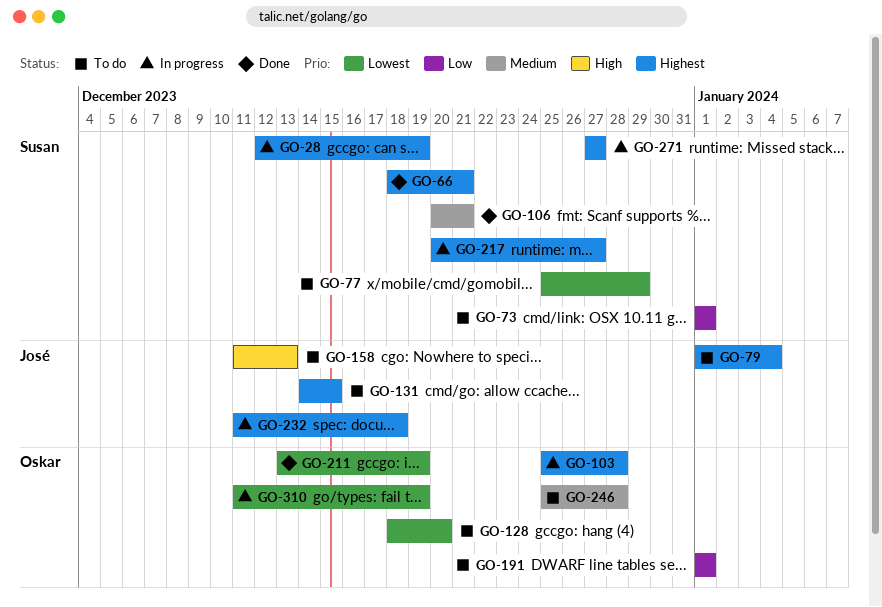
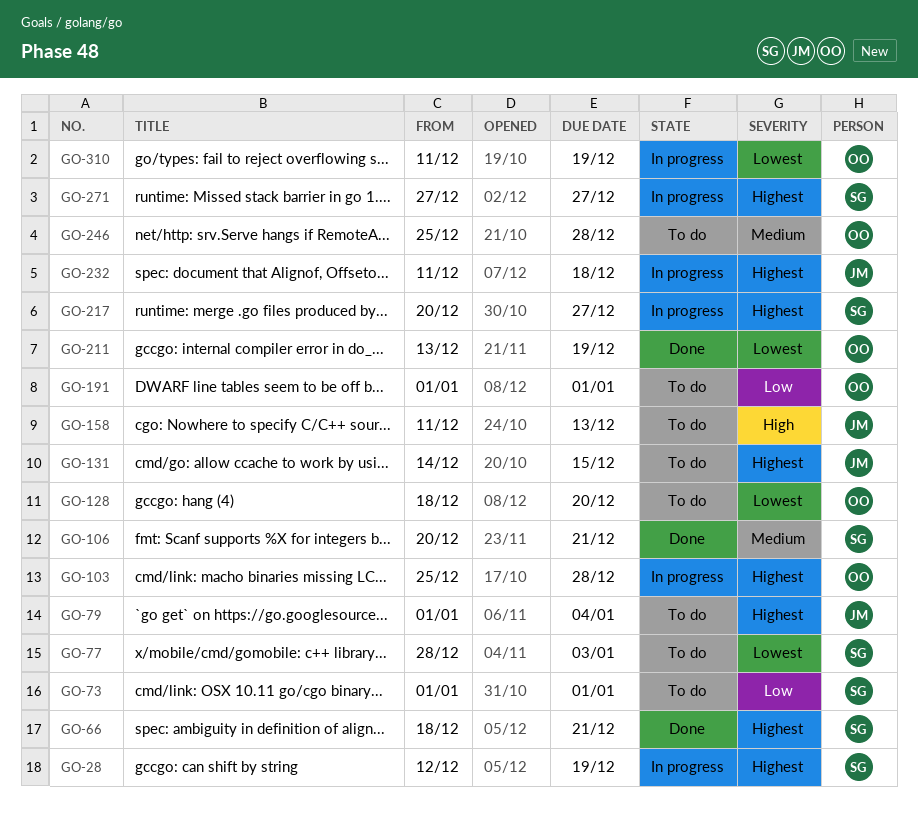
GO-77, start: Dec 25 -> Dec 28
GO-77, due: Dec 29 -> Jan 3

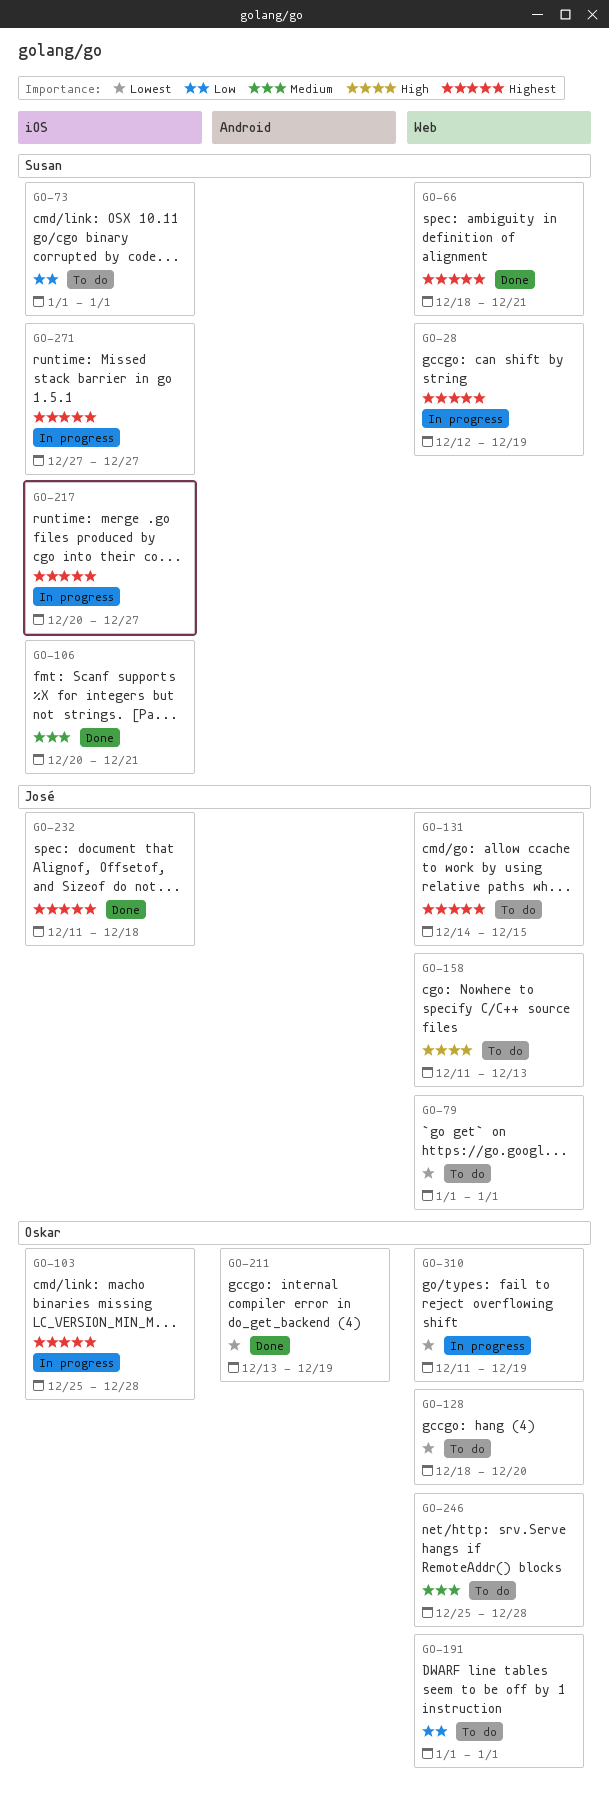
GO-77: present -> none
GO-79, priority: Highest -> Lowest
GO-79, due: Jan 4 -> Jan 1
GO-232, status: In progress -> Done

